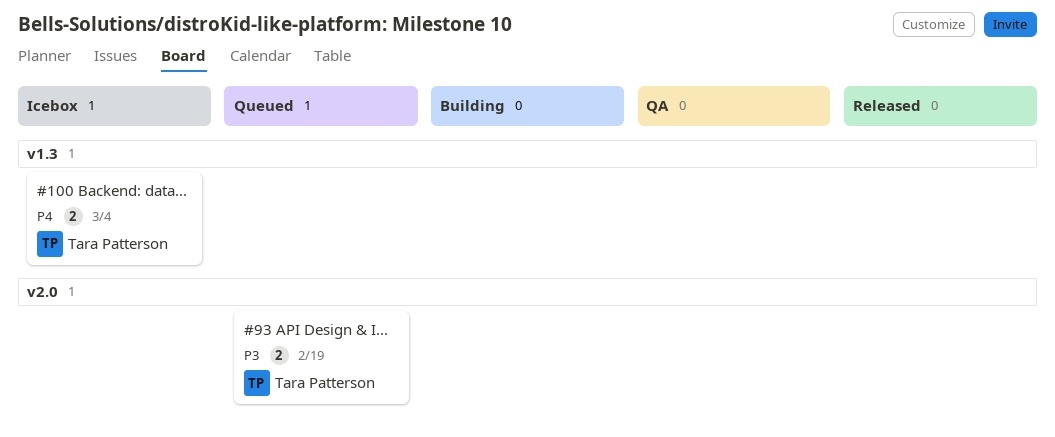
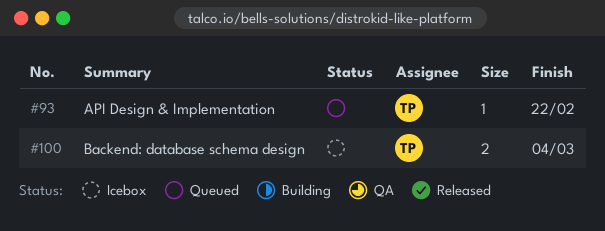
#93, estimate: 2 -> 1
#93, due: Feb 19 -> Feb 22

